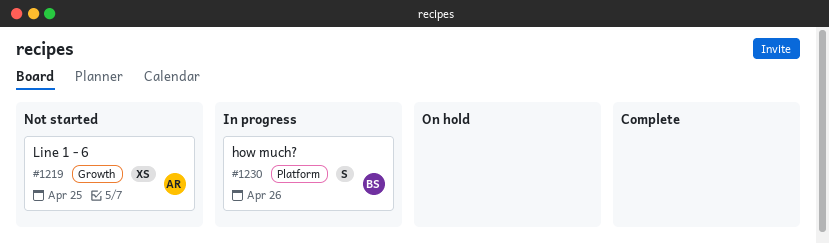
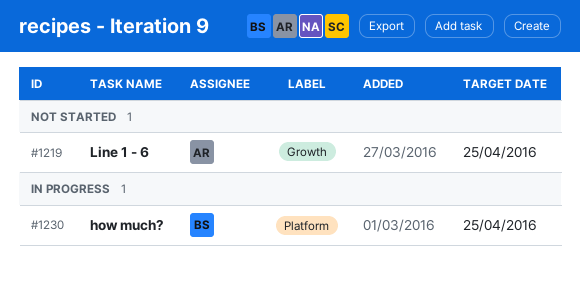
#1230, due: Apr 26 -> Apr 25

